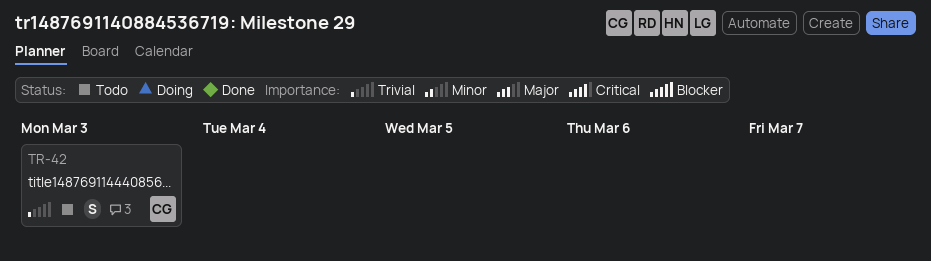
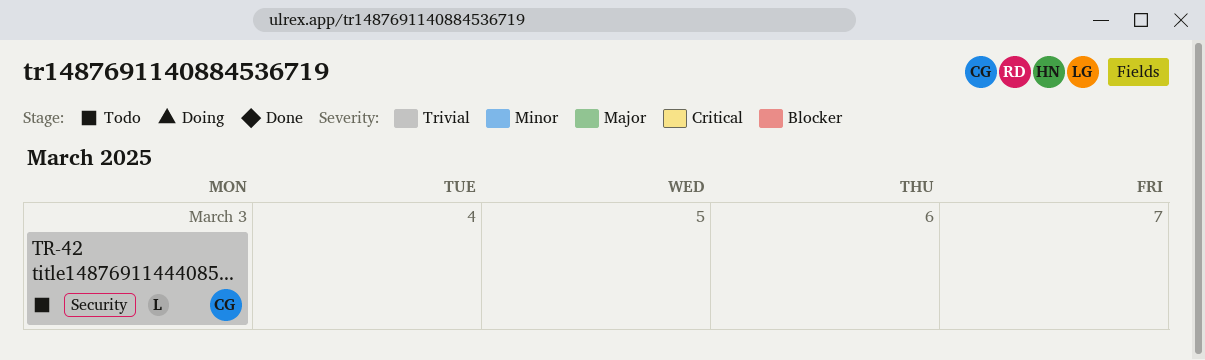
TR-42, estimate: S -> L

